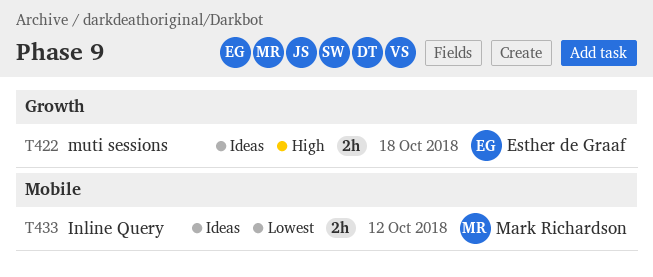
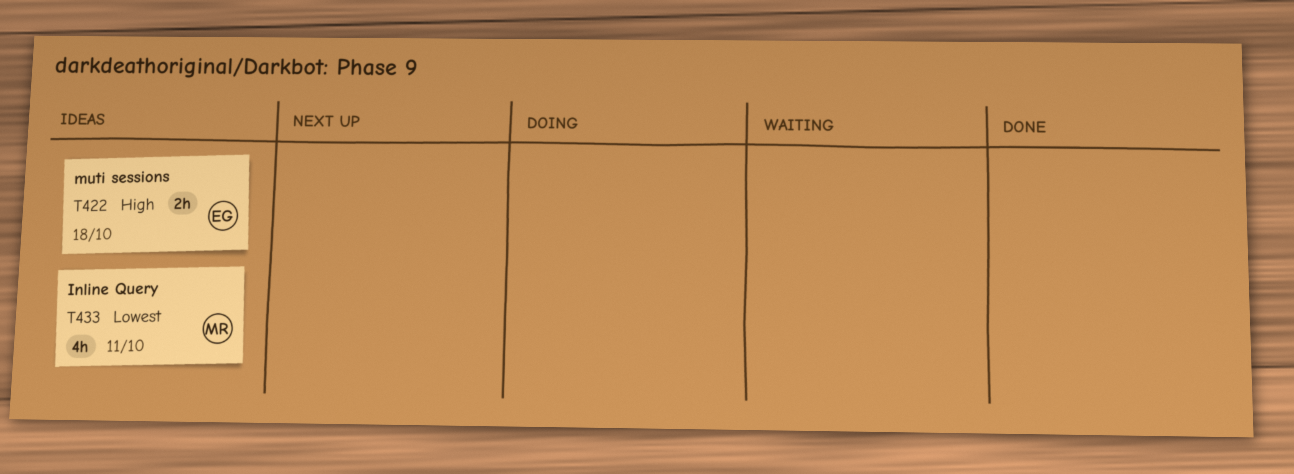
T433, estimate: 2h -> 4h
T433, due: Oct 12 -> Oct 11

